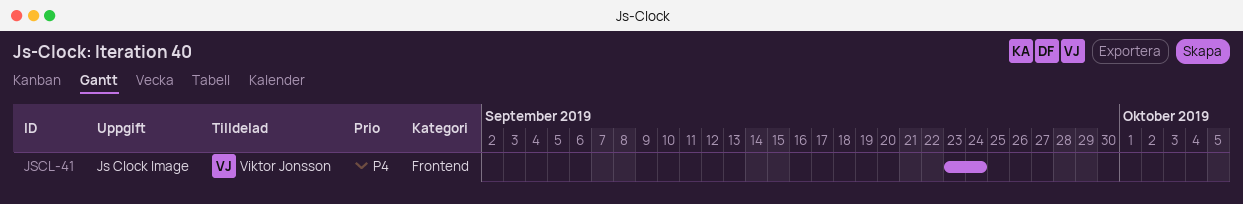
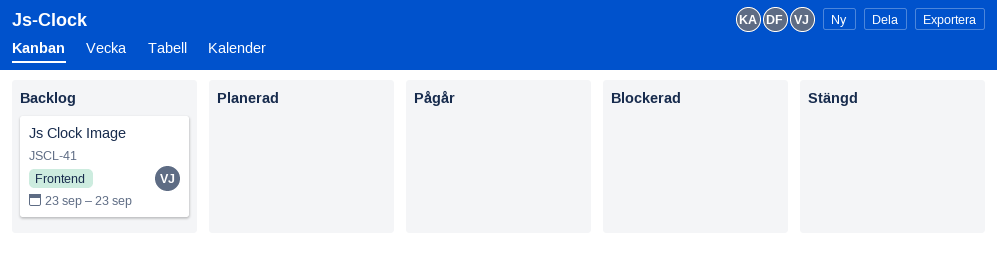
JSCL-41, due: Sep 24 -> Sep 23

